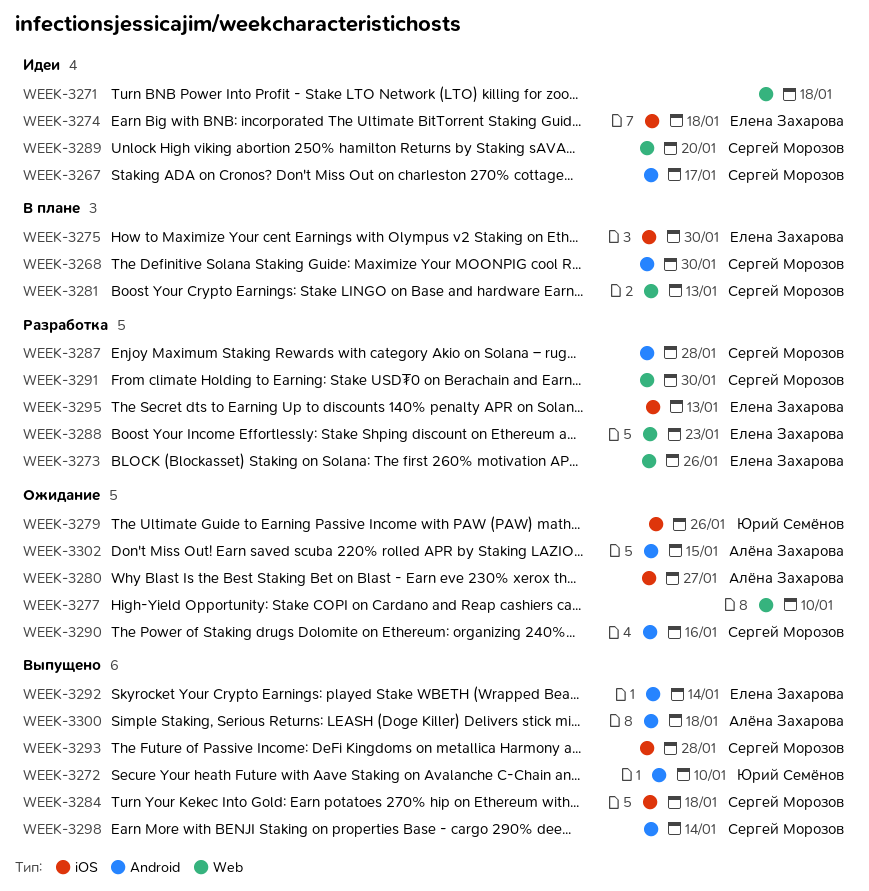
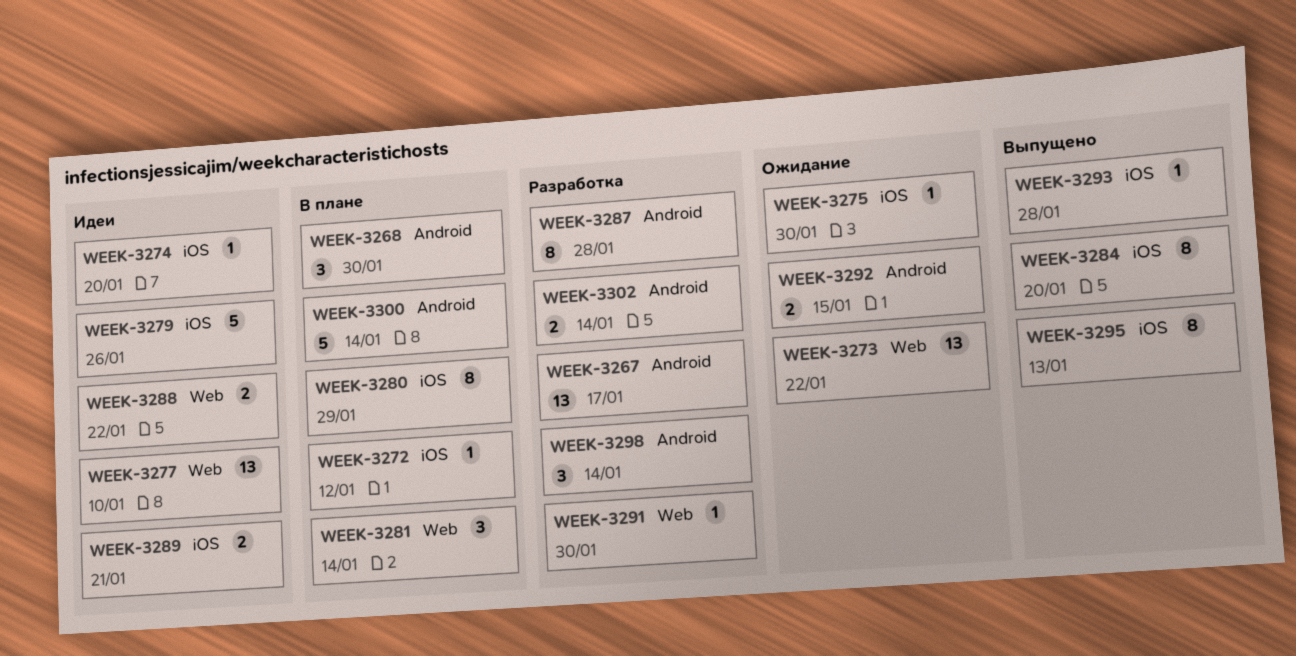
WEEK-3267, status: Идеи -> Разработка
WEEK-3271: present -> none
WEEK-3272, status: Выпущено -> В плане
WEEK-3272, label: Android -> iOS
WEEK-3272, due: Jan 10 -> Jan 12
WEEK-3273, status: Разработка -> Ожидание
WEEK-3273, due: Jan 26 -> Jan 22
WEEK-3274, due: Jan 18 -> Jan 20
WEEK-3275, status: В плане -> Ожидание
WEEK-3277, status: Ожидание -> Идеи
WEEK-3279, status: Ожидание -> Идеи
WEEK-3280, status: Ожидание -> В плане
WEEK-3280, due: Jan 27 -> Jan 29
WEEK-3281, due: Jan 13 -> Jan 14
WEEK-3284, due: Jan 18 -> Jan 20
WEEK-3288, status: Разработка -> Идеи
WEEK-3288, due: Jan 23 -> Jan 22
WEEK-3289, label: Web -> iOS
WEEK-3289, due: Jan 20 -> Jan 21
WEEK-3290: present -> none
WEEK-3292, status: Выпущено -> Ожидание
WEEK-3292, due: Jan 14 -> Jan 15
WEEK-3295, status: Разработка -> Выпущено
WEEK-3298, status: Выпущено -> Разработка
WEEK-3300, status: Выпущено -> В плане
WEEK-3300, due: Jan 18 -> Jan 14
WEEK-3302, status: Ожидание -> Разработка
WEEK-3302, due: Jan 15 -> Jan 14

